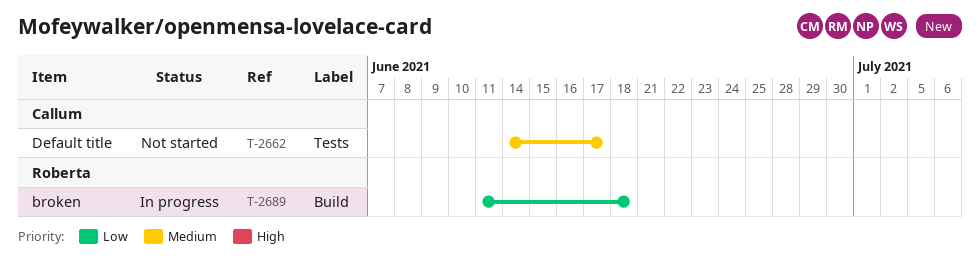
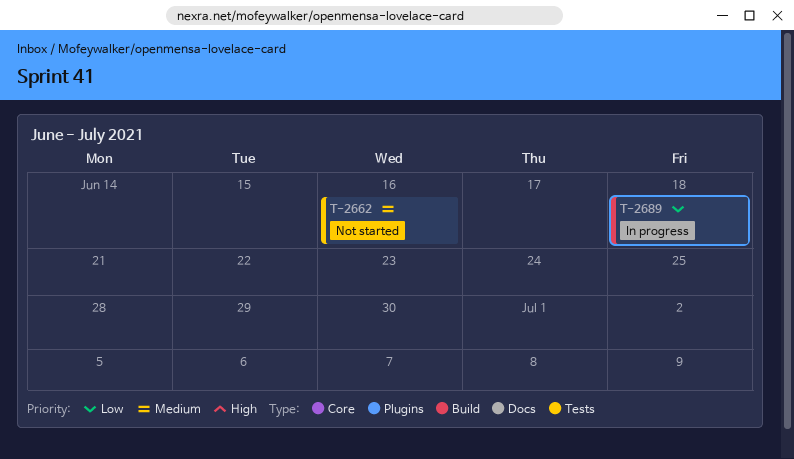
T-2662, due: Jun 17 -> Jun 16

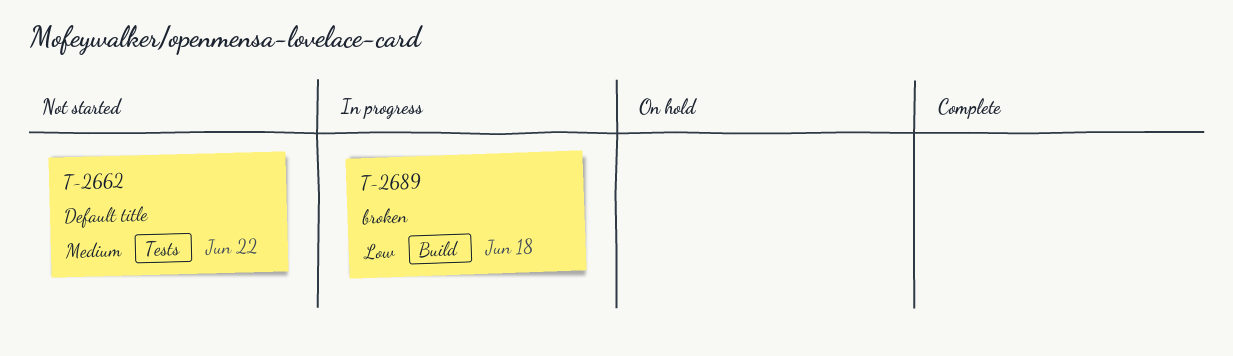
T-2662, due: Jun 16 -> Jun 22

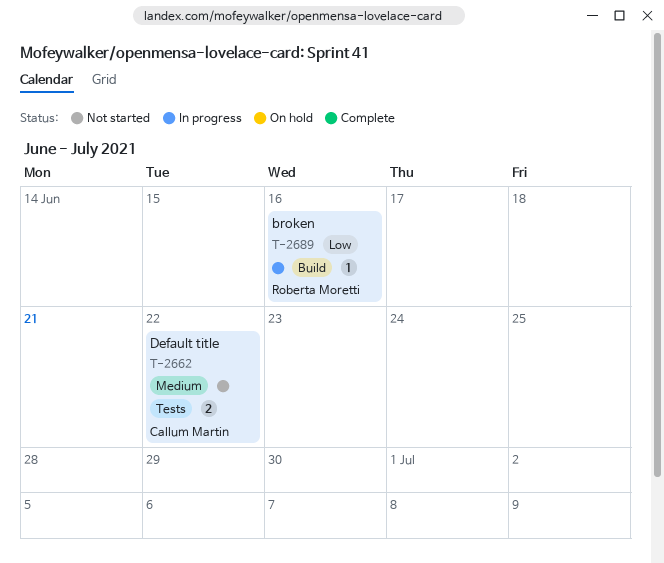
T-2689, due: Jun 18 -> Jun 16

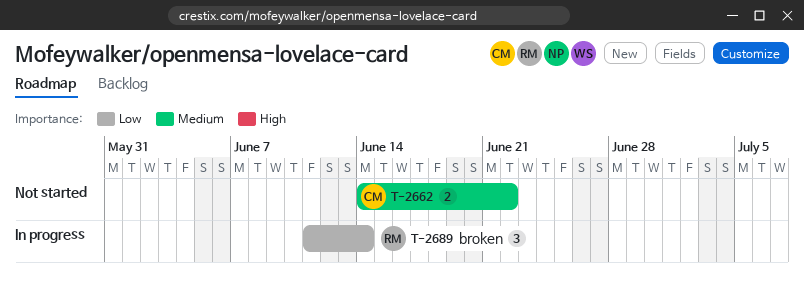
T-2689, estimate: 1 -> 3
T-2689, due: Jun 16 -> Jun 14

